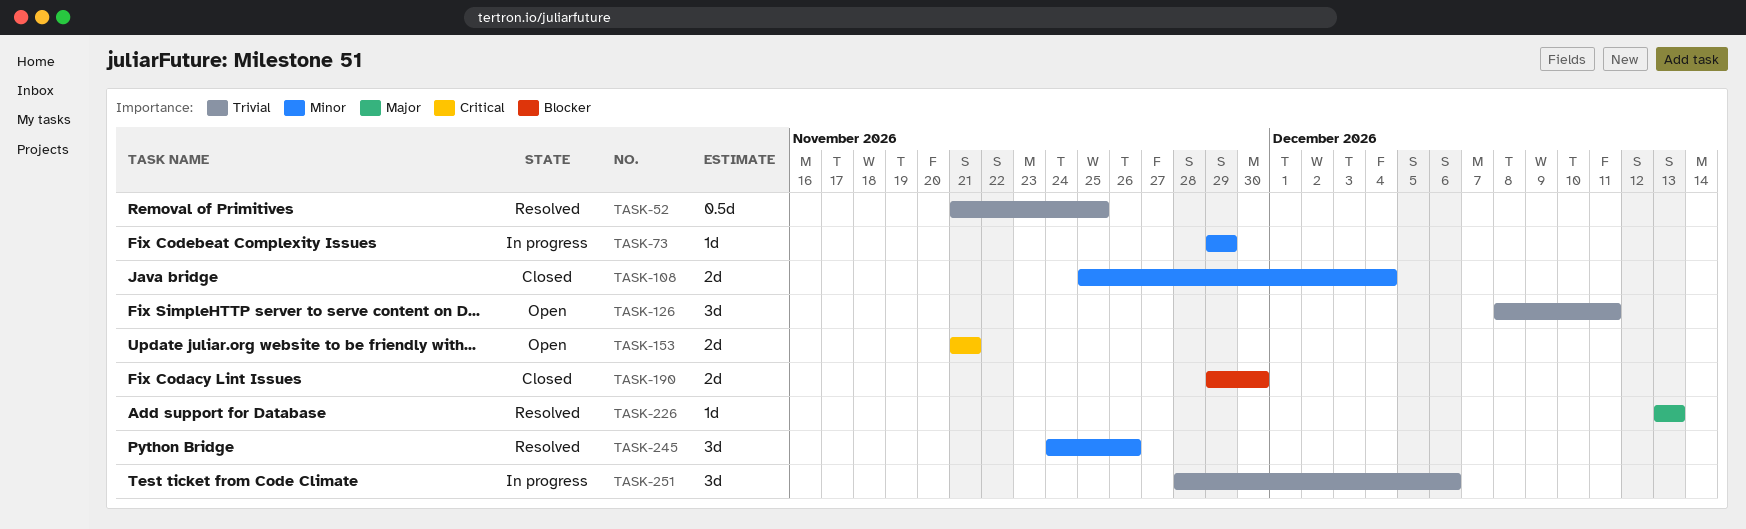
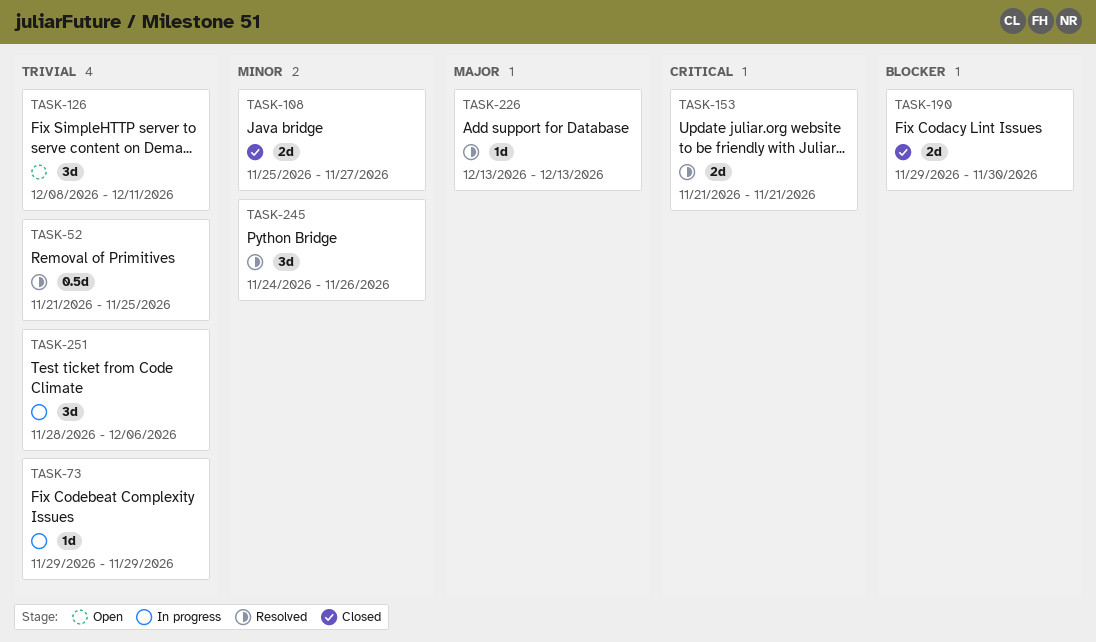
TASK-73, priority: Minor -> Trivial
TASK-108, due: Dec 4 -> Nov 27
TASK-153, status: Open -> Resolved

